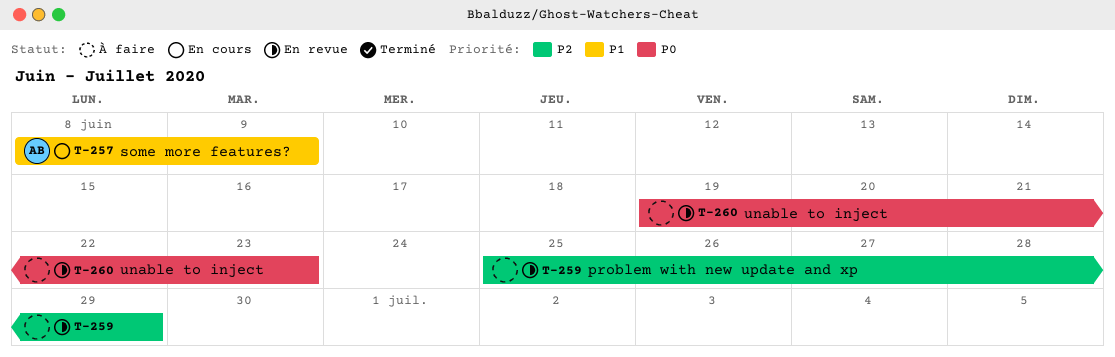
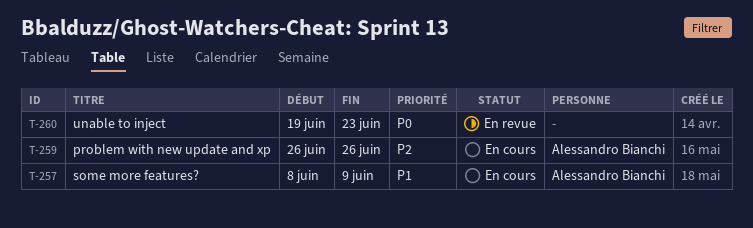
T-259, status: En revue -> En cours
T-259, owner: none -> Alessandro Bianchi
T-259, start: Jun 25 -> Jun 26
T-259, due: Jun 29 -> Jun 26

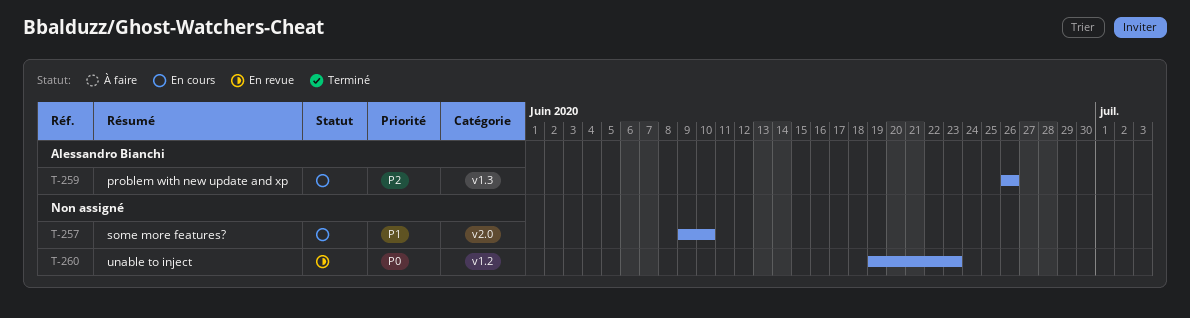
T-257, owner: Alessandro Bianchi -> none
T-257, start: Jun 8 -> Jun 9
T-257, due: Jun 9 -> Jun 10

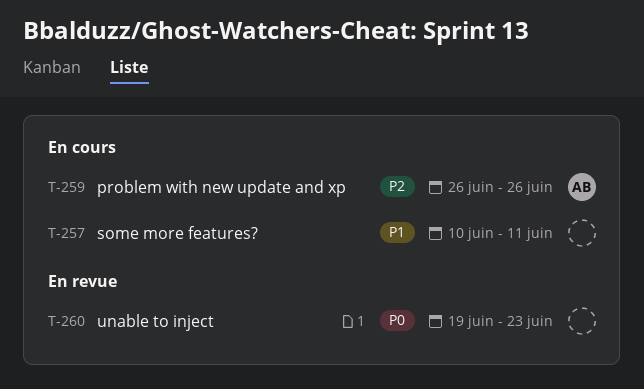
T-257, start: Jun 9 -> Jun 10
T-257, due: Jun 10 -> Jun 11

